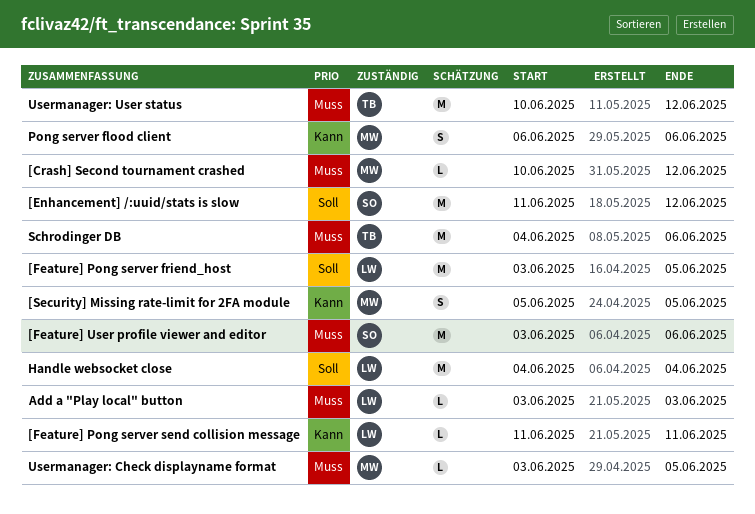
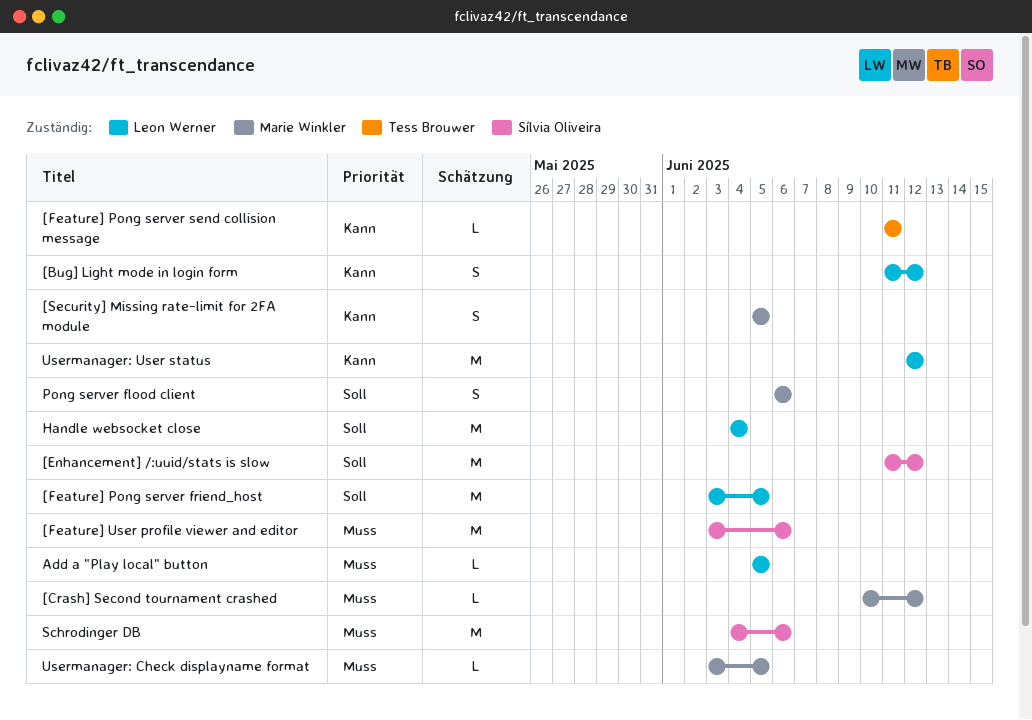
[Bug] Light mode in login form: none -> present
[Feature] Pong server send collision message, owner: Leon Werner -> Tess Brouwer
Add a "Play local" button, start: Jun 3 -> Jun 5
Add a "Play local" button, due: Jun 3 -> Jun 5
Pong server flood client, priority: Kann -> Soll
Schrodinger DB, owner: Tess Brouwer -> Sílvia Oliveira
Usermanager: User status, owner: Tess Brouwer -> Leon Werner
Usermanager: User status, priority: Muss -> Kann
Usermanager: User status, start: Jun 10 -> Jun 12

